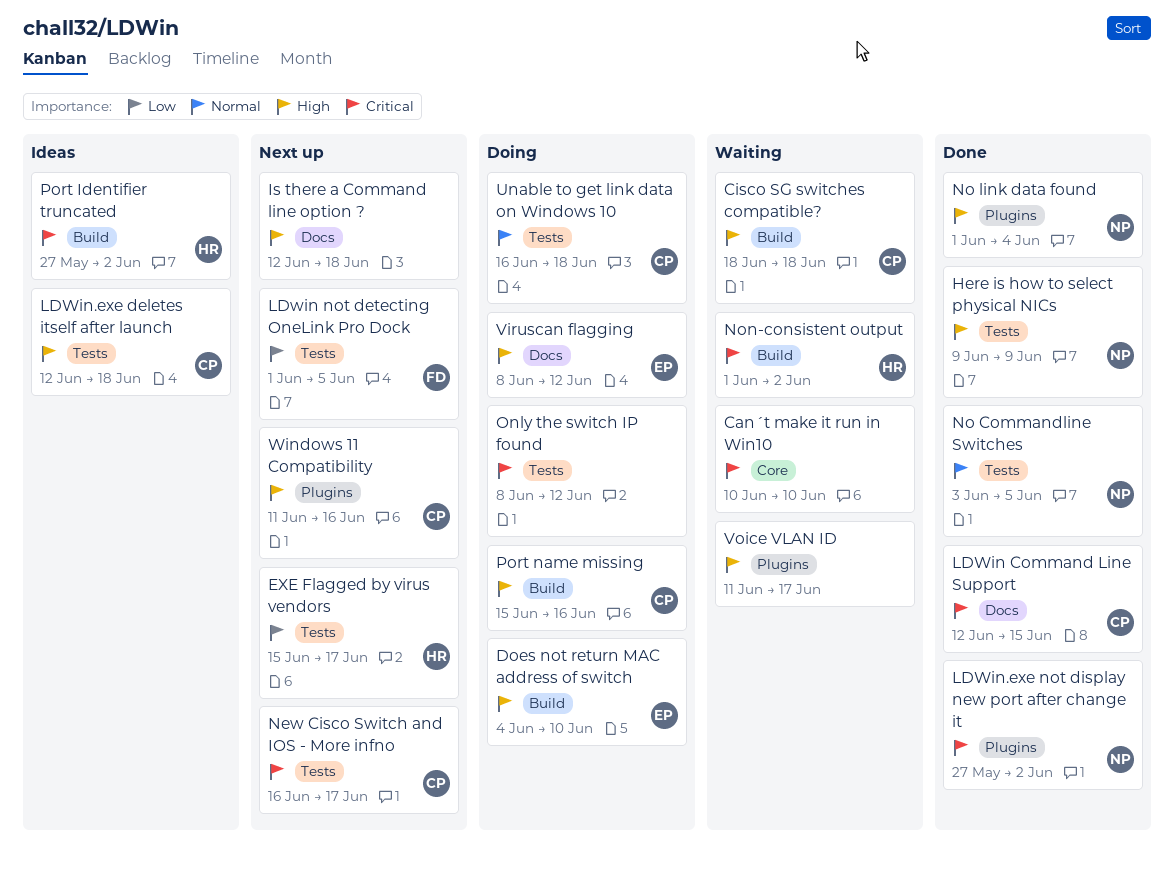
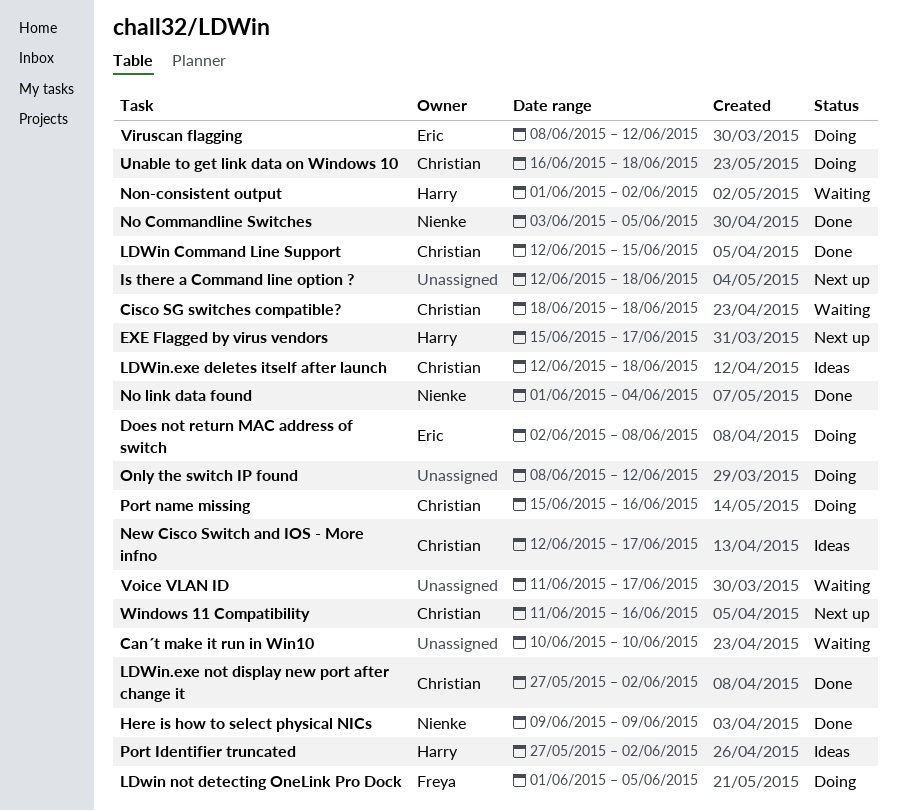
Does not return MAC address of switch, start: Jun 4 -> Jun 2
Does not return MAC address of switch, due: Jun 10 -> Jun 8
LDwin not detecting OneLink Pro Dock, status: Next up -> Doing
LDWin.exe not display new port after change it, owner: Nienke -> Christian
New Cisco Switch and IOS - More infno, status: Next up -> Ideas
New Cisco Switch and IOS - More infno, start: Jun 16 -> Jun 12

